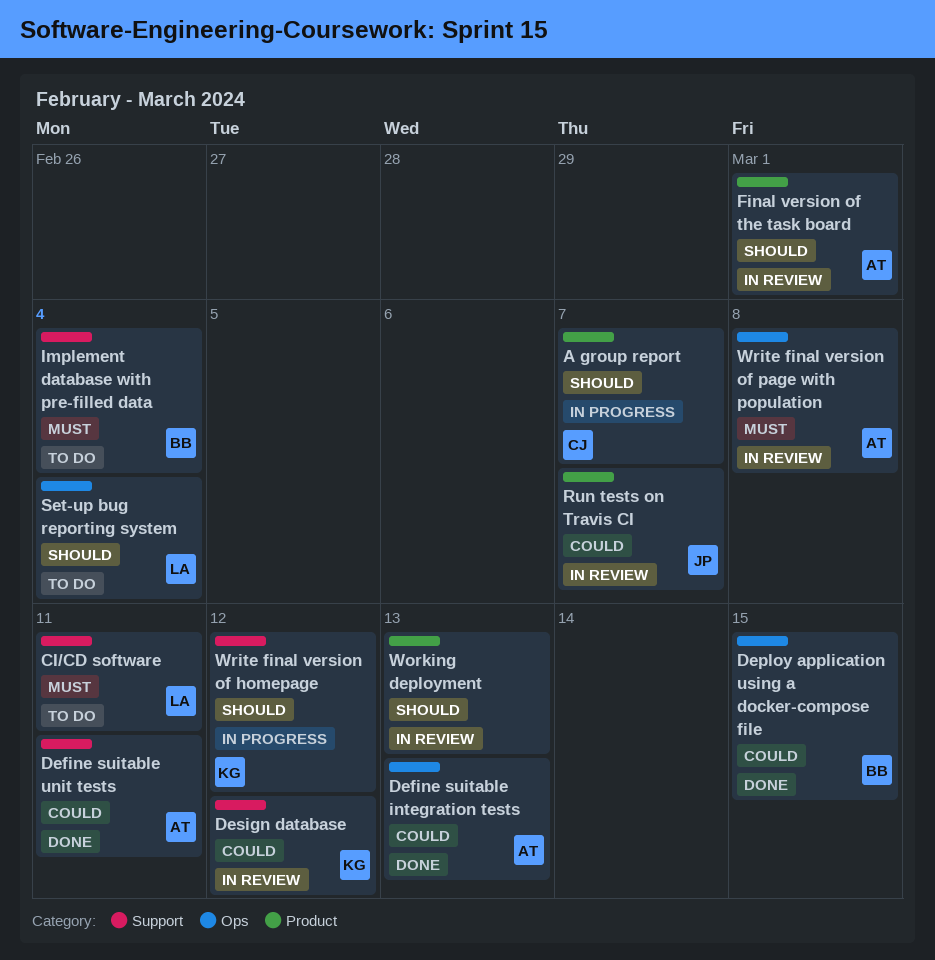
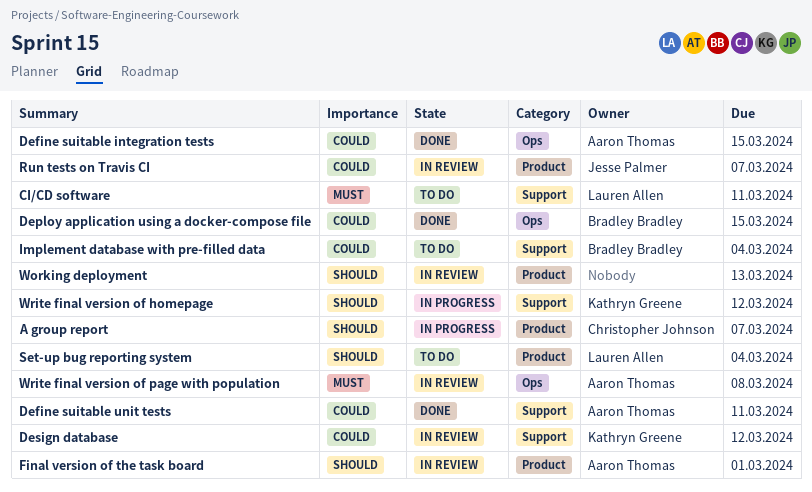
Define suitable integration tests, due: Mar 13 -> Mar 15
Implement database with pre-filled data, priority: Must -> Could
Set-up bug reporting system, label: Ops -> Product

